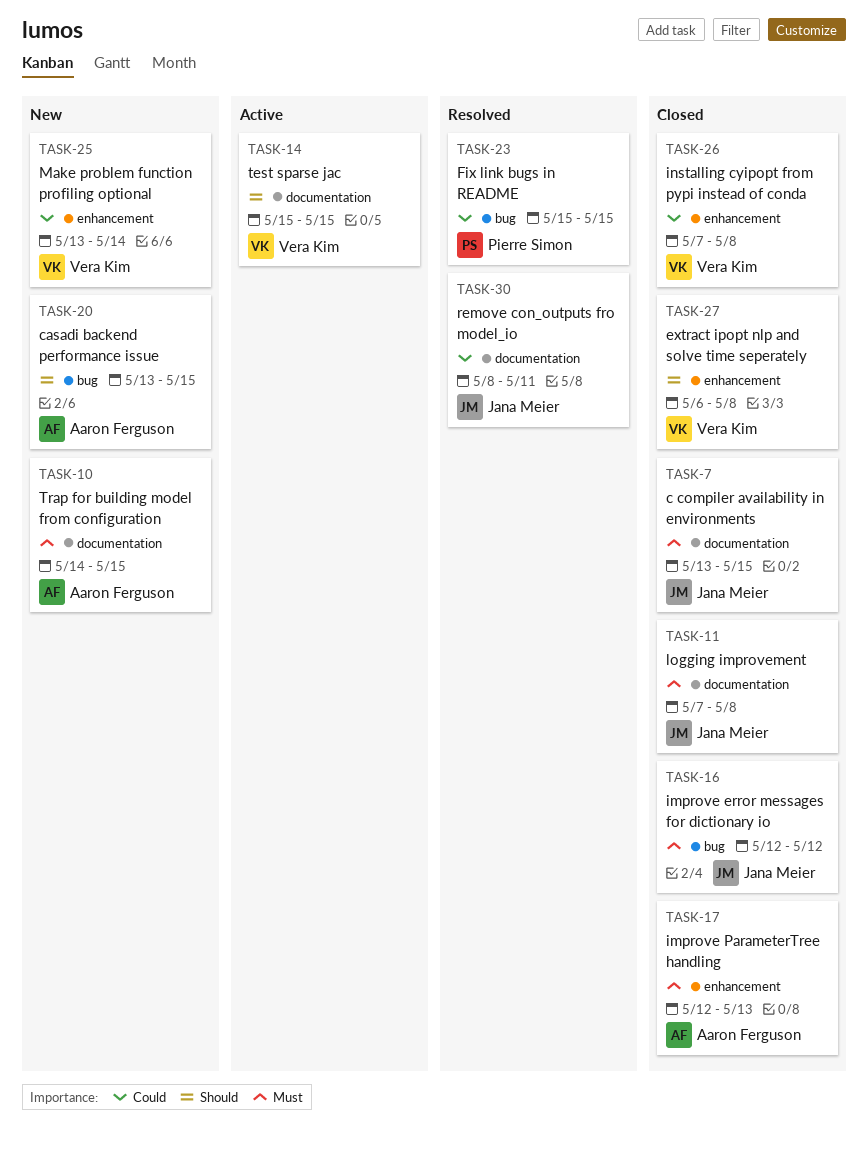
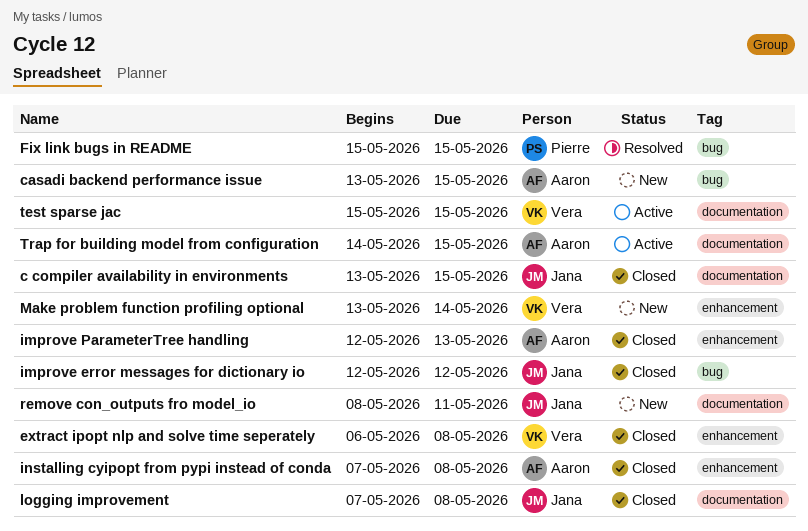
installing cyipopt from pypi instead of conda, owner: Vera Kim -> Aaron Ferguson
remove con_outputs fro model_io, status: Resolved -> New
Trap for building model from configuration, status: New -> Active

